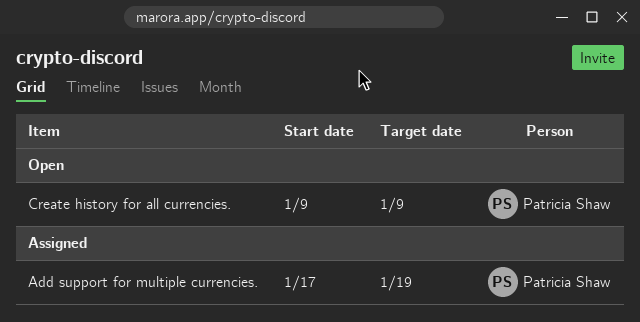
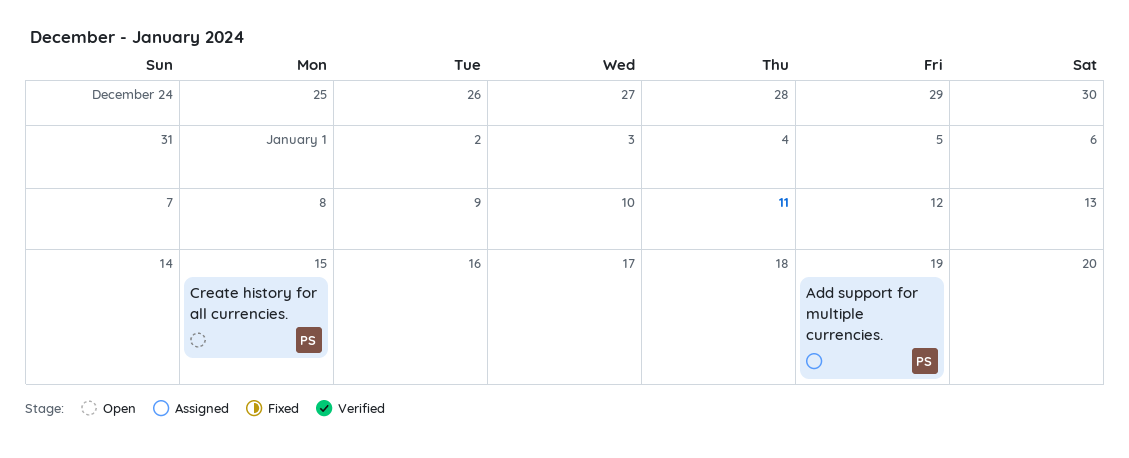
Create history for all currencies., due: Jan 9 -> Jan 15

